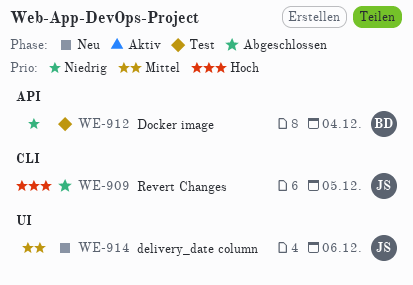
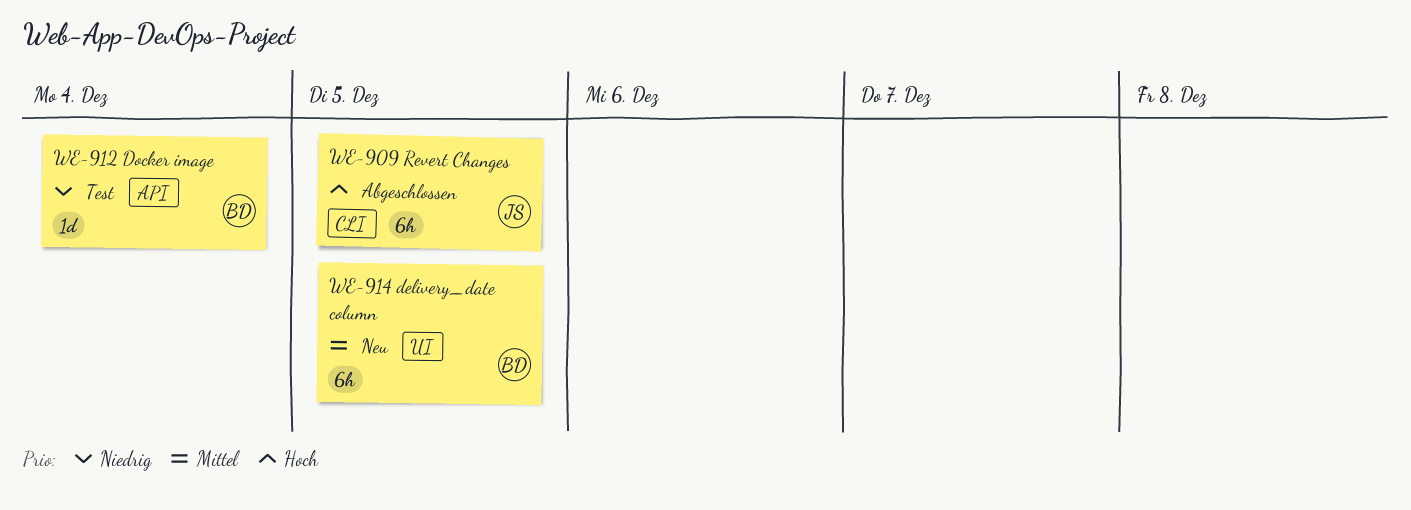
WE-914, owner: JS -> BD
WE-914, due: Dec 6 -> Dec 5

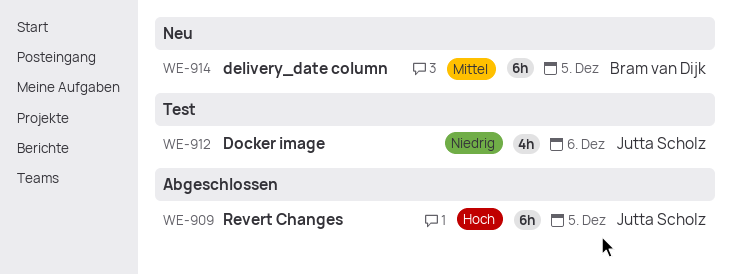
WE-912, owner: Bram van Dijk -> Jutta Scholz
WE-912, estimate: 1d -> 4h
WE-912, due: Dec 4 -> Dec 6

